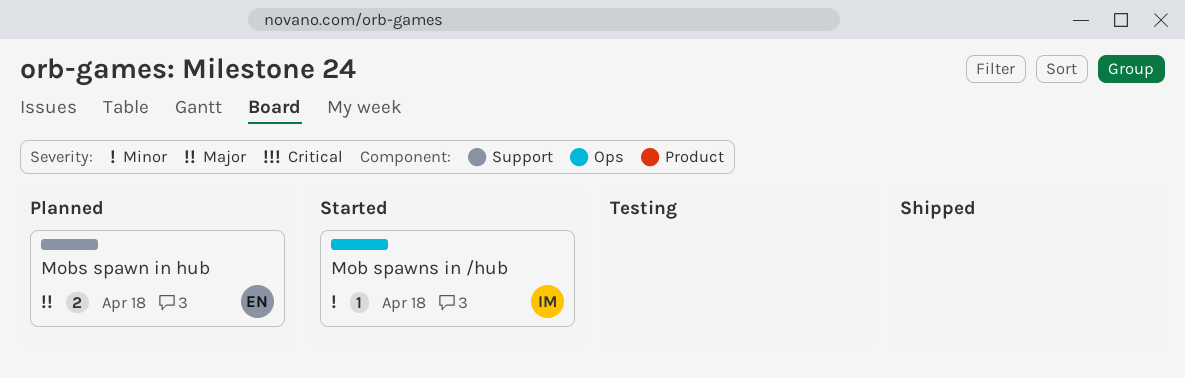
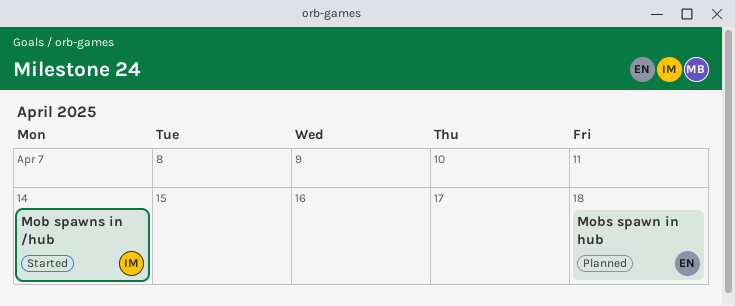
Mob spawns in /hub, due: Apr 18 -> Apr 14

